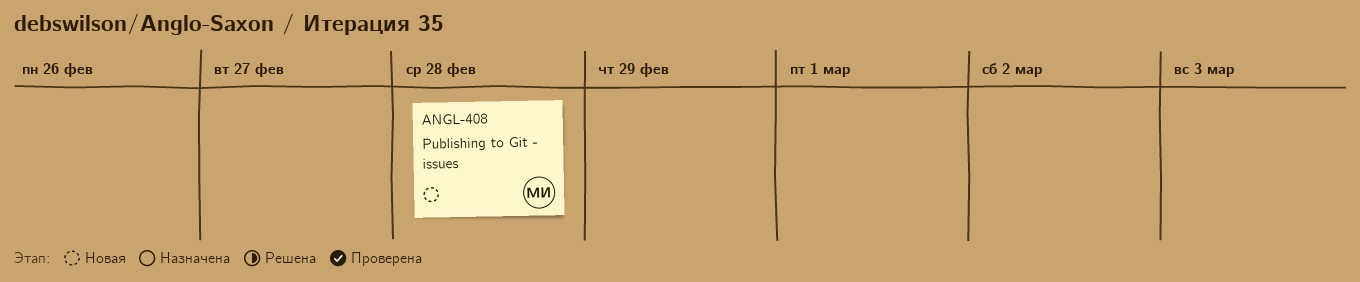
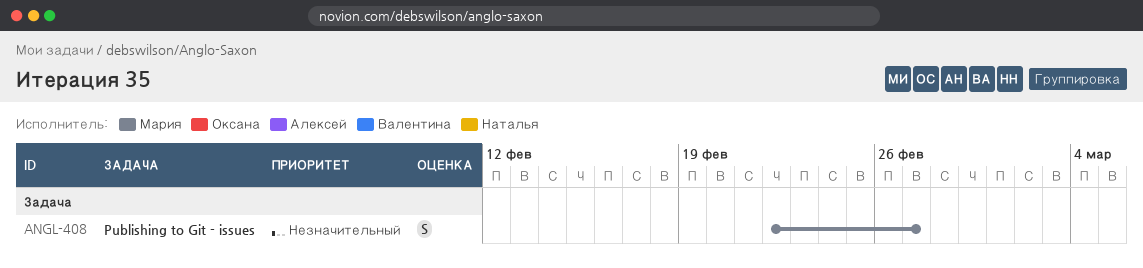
ANGL-408, due: Feb 28 -> Feb 27

